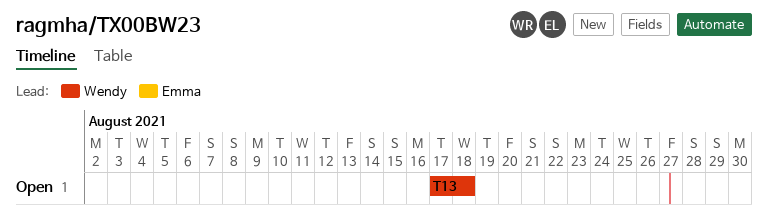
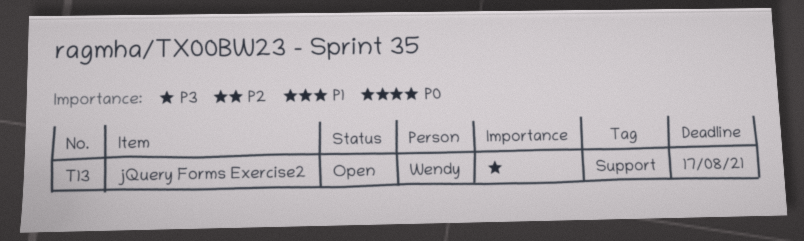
T13, due: Aug 18 -> Aug 17

